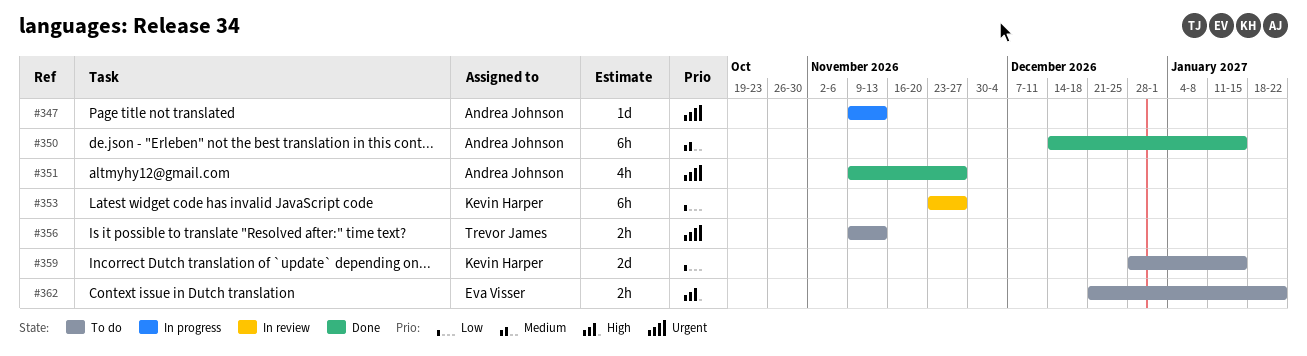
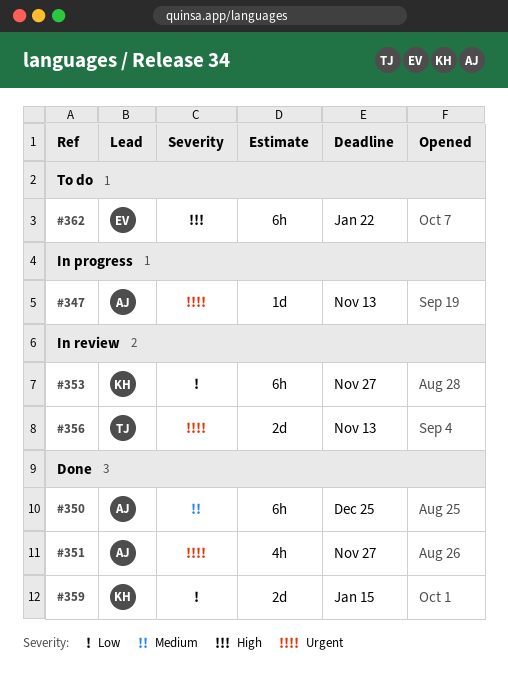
#350, due: Jan 15 -> Dec 25
#356, status: To do -> In review
#356, estimate: 2h -> 2d
#359, status: To do -> Done
#362, estimate: 2h -> 6h

